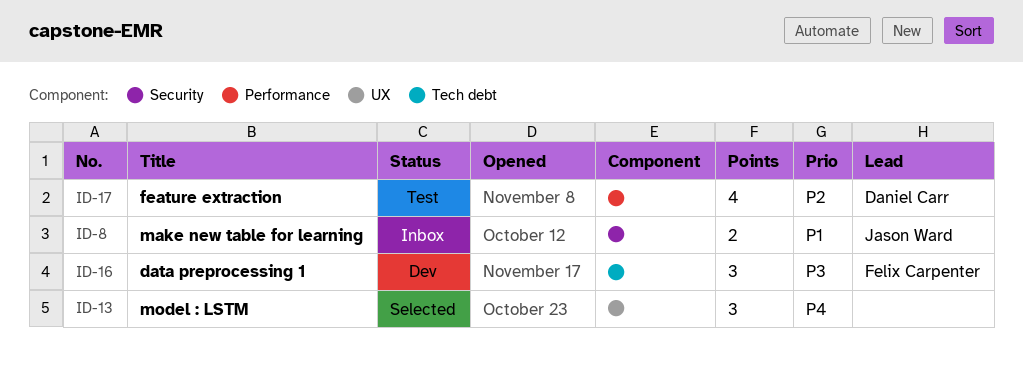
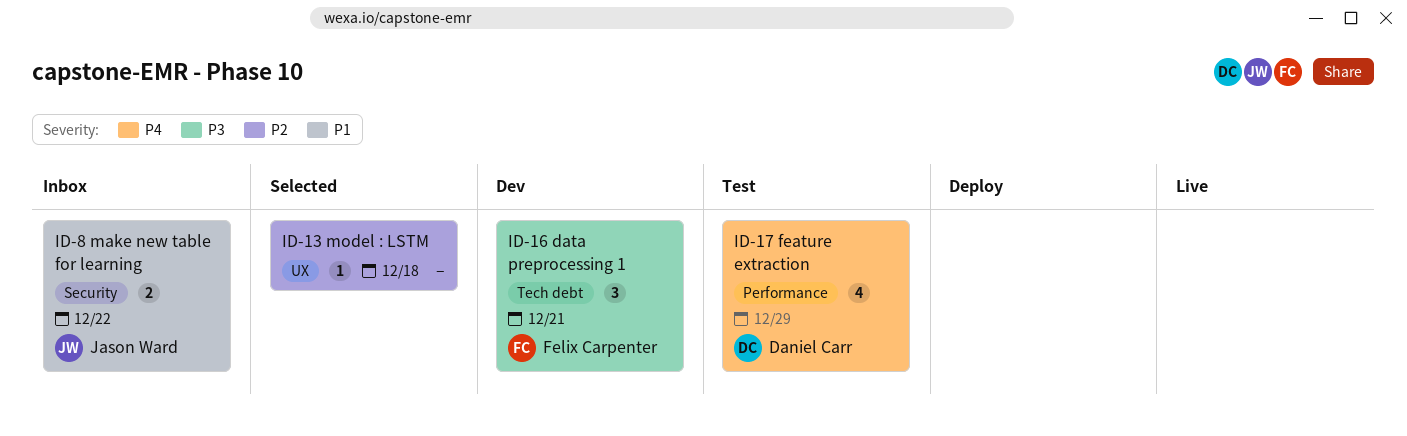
ID-13, priority: P4 -> P2
ID-13, estimate: 3 -> 1
ID-17, priority: P2 -> P4

